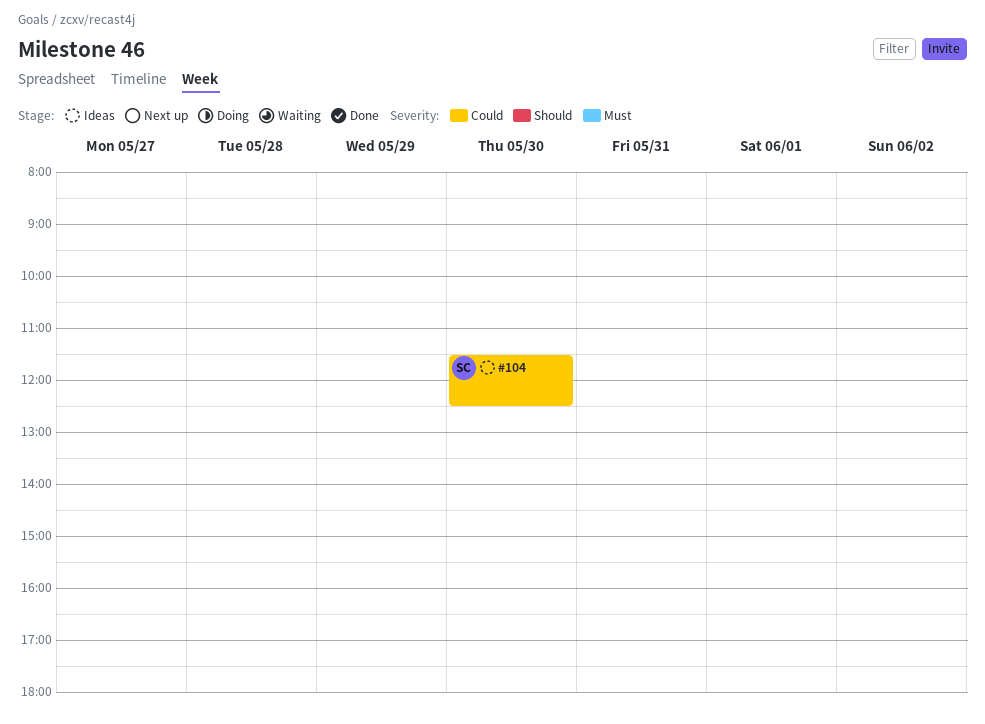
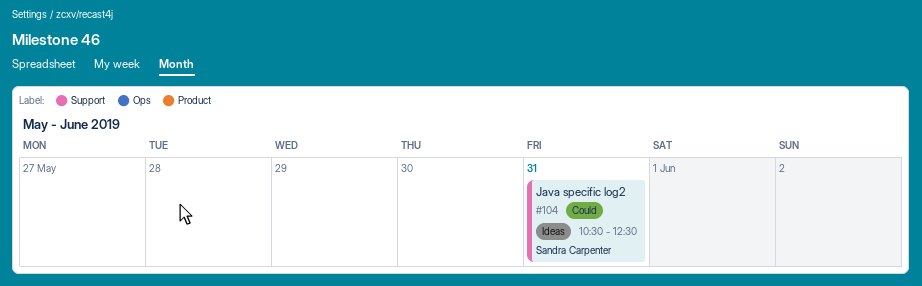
#104, day: May 30 -> May 31
#104, begins: 11:30 -> 10:30

